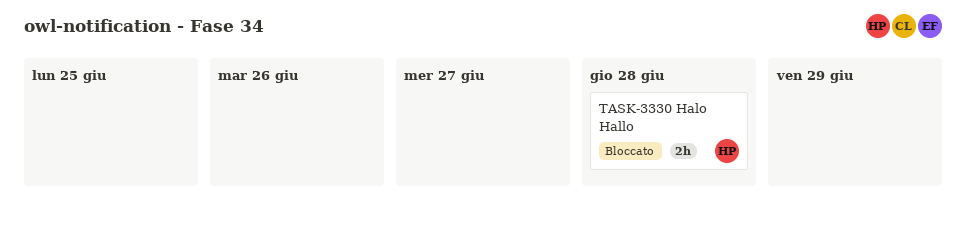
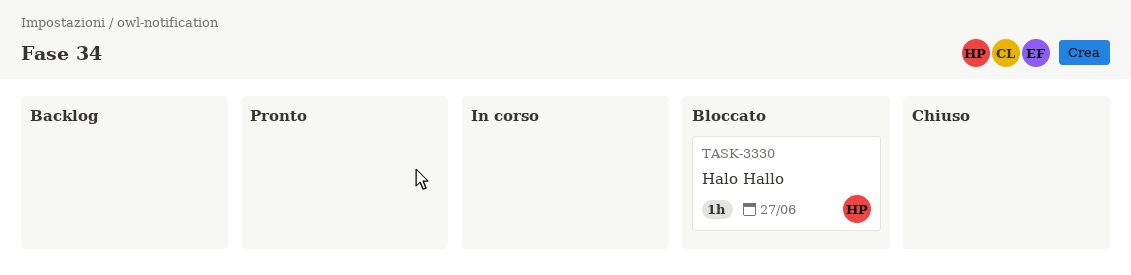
TASK-3330, estimate: 2h -> 1h
TASK-3330, due: Jun 28 -> Jun 27

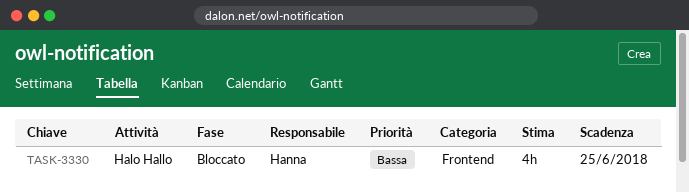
TASK-3330, estimate: 1h -> 4h
TASK-3330, due: Jun 27 -> Jun 25

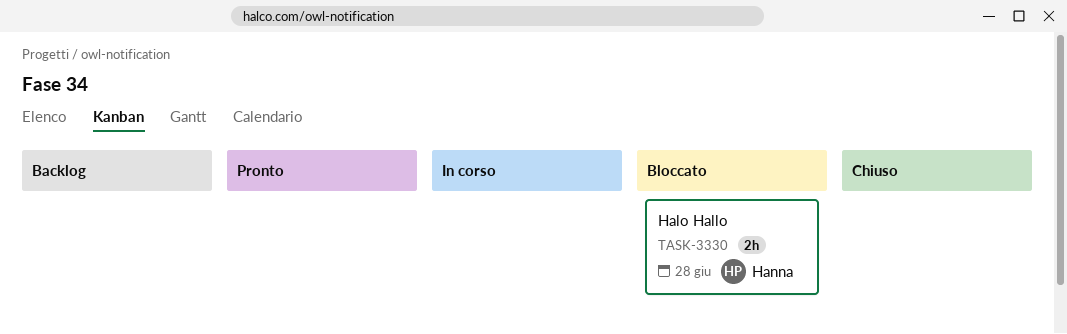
TASK-3330, estimate: 4h -> 2h
TASK-3330, due: Jun 25 -> Jun 28

